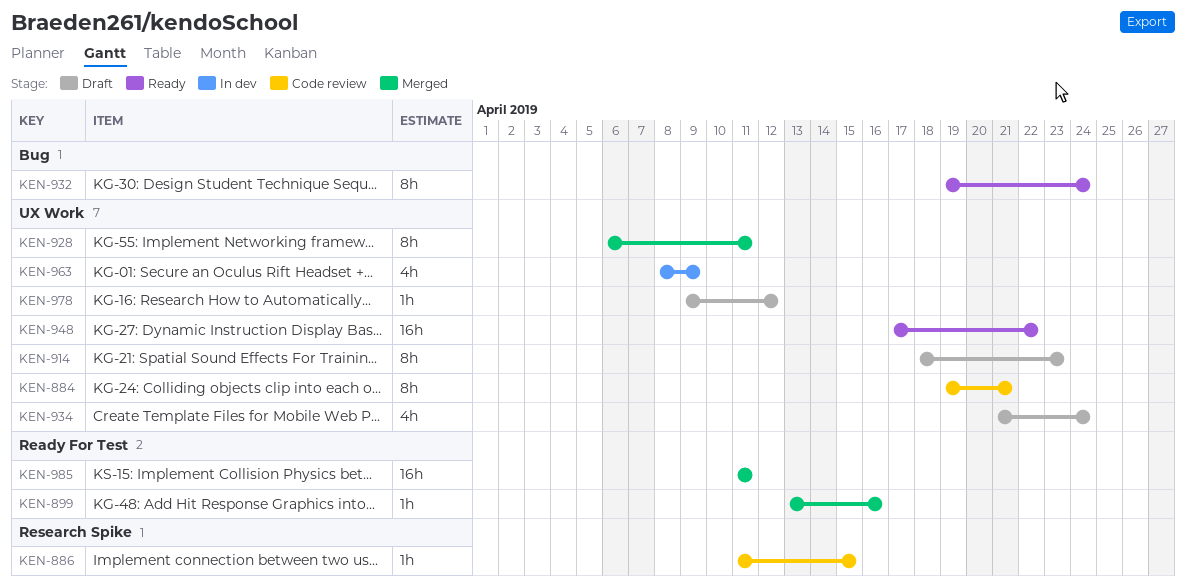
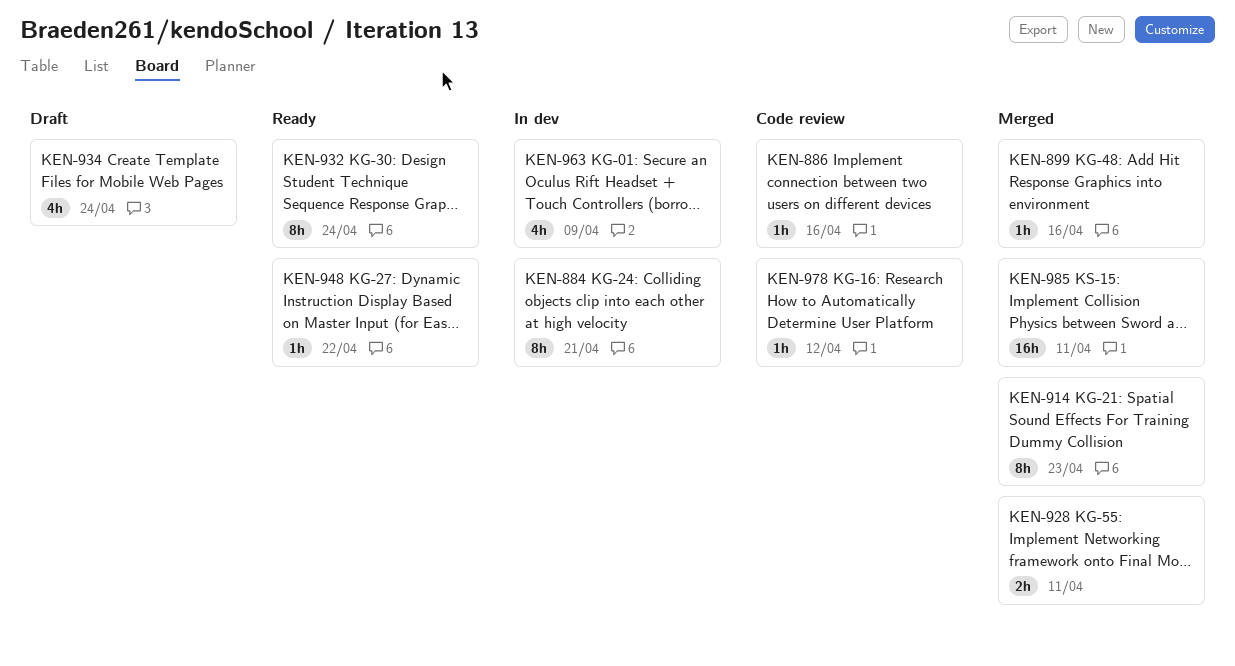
KEN-884, status: Code review -> In dev
KEN-886, due: Apr 15 -> Apr 16
KEN-914, status: Draft -> Merged
KEN-928, estimate: 8h -> 2h
KEN-948, estimate: 16h -> 1h
KEN-978, status: Draft -> Code review

